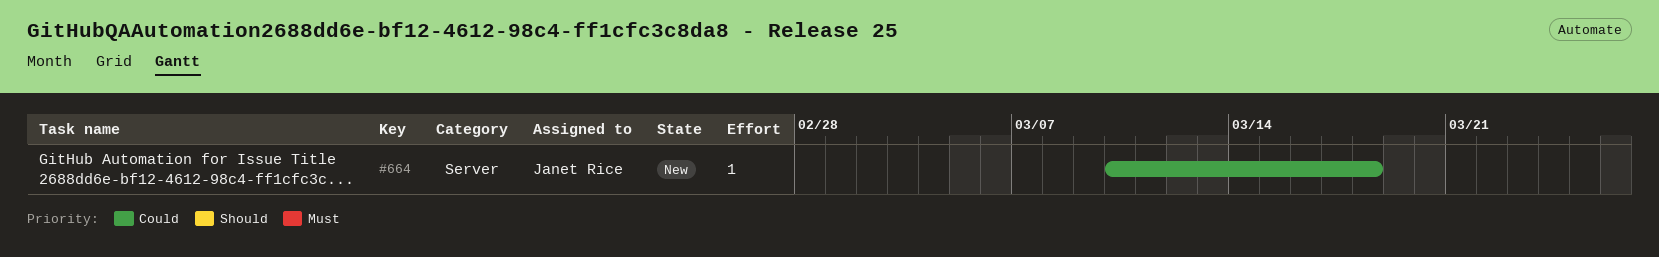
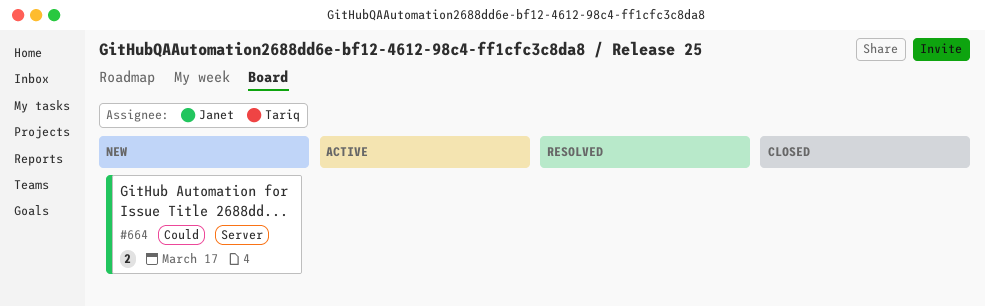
#664, estimate: 1 -> 2
#664, due: Mar 18 -> Mar 17

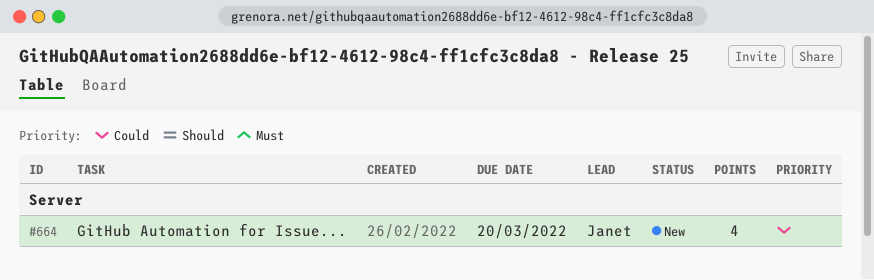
#664, estimate: 2 -> 4
#664, due: Mar 17 -> Mar 20

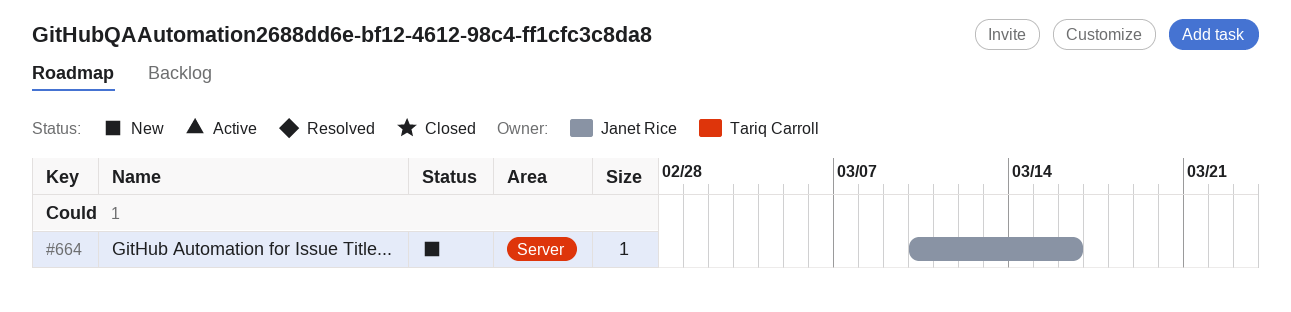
#664, estimate: 4 -> 1
#664, due: Mar 20 -> Mar 16

